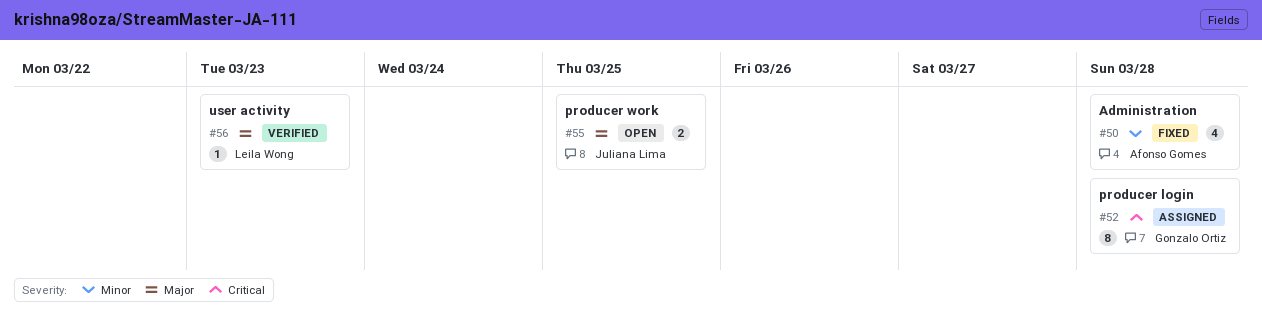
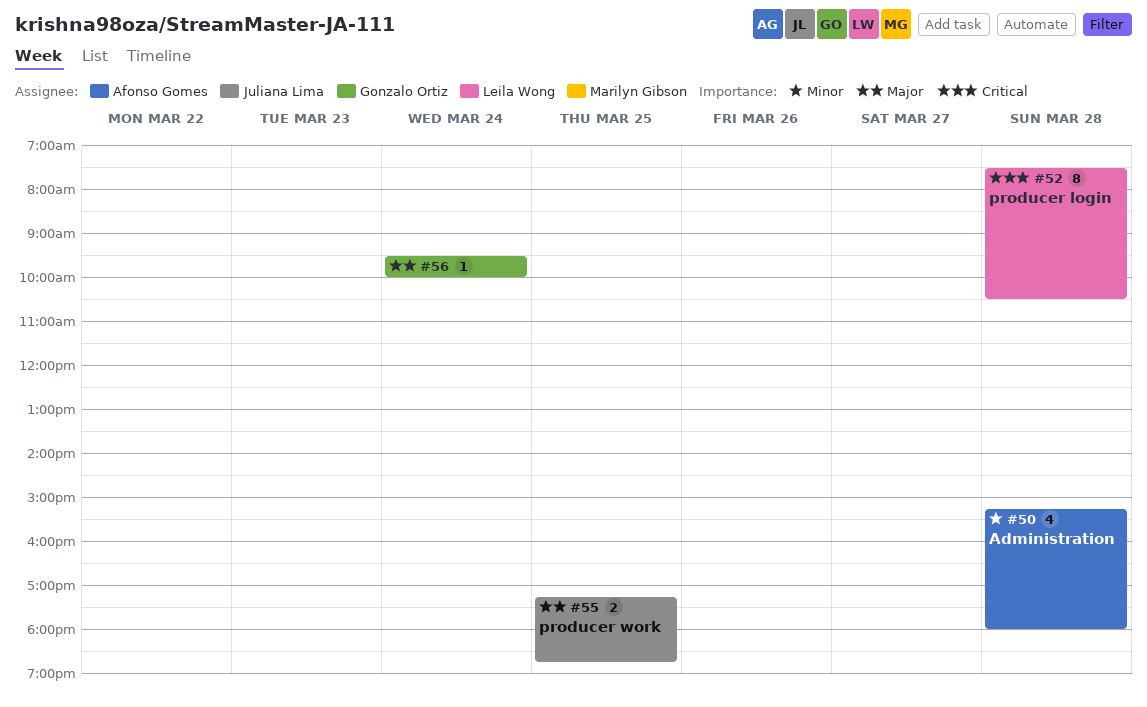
#52, owner: Gonzalo Ortiz -> Leila Wong
#56, owner: Leila Wong -> Gonzalo Ortiz
#56, day: Mar 23 -> Mar 24

